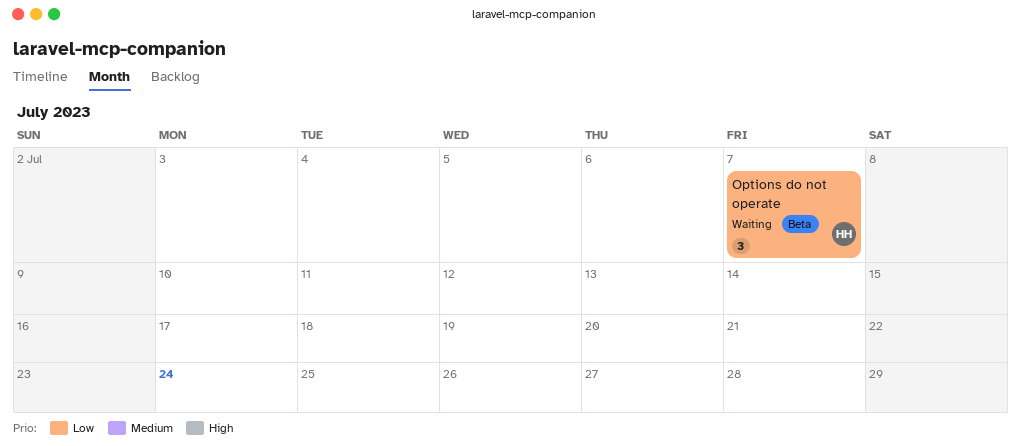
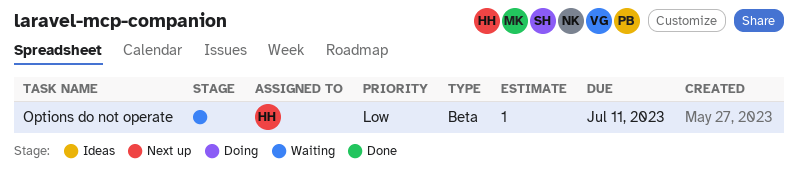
Options do not operate, estimate: 3 -> 1
Options do not operate, due: Jul 7 -> Jul 11

